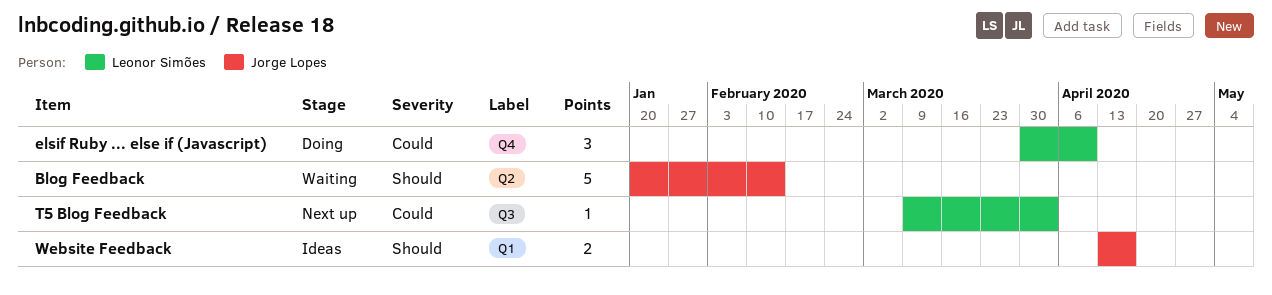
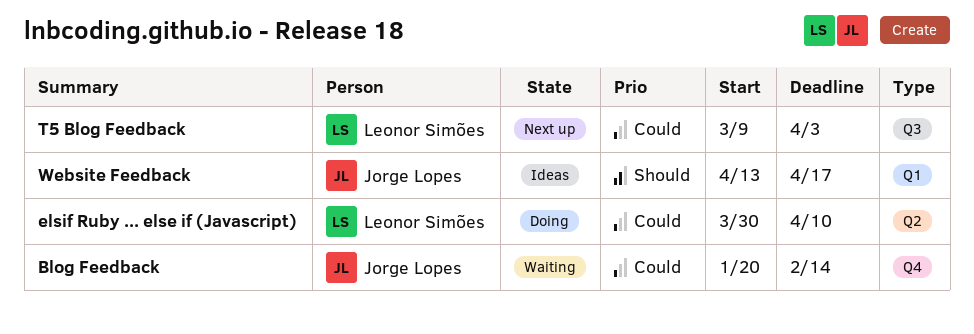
Blog Feedback, priority: Should -> Could
Blog Feedback, label: Q2 -> Q4
elsif Ruby ... else if (Javascript), label: Q4 -> Q2

